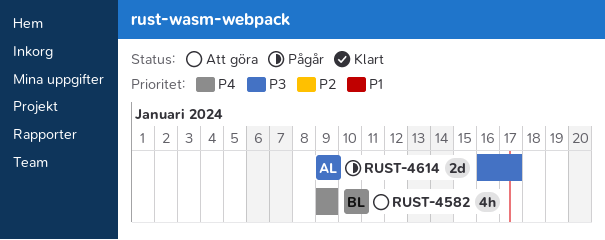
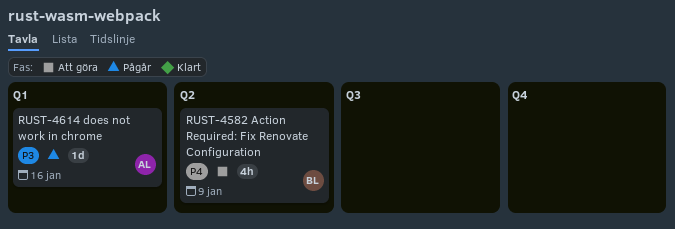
RUST-4614, estimate: 2d -> 1d
RUST-4614, due: Jan 17 -> Jan 16

